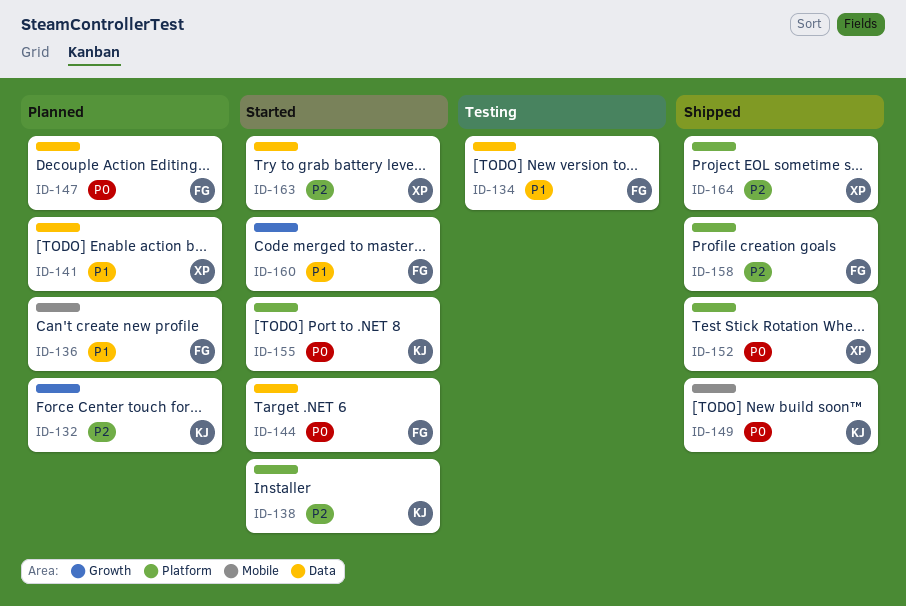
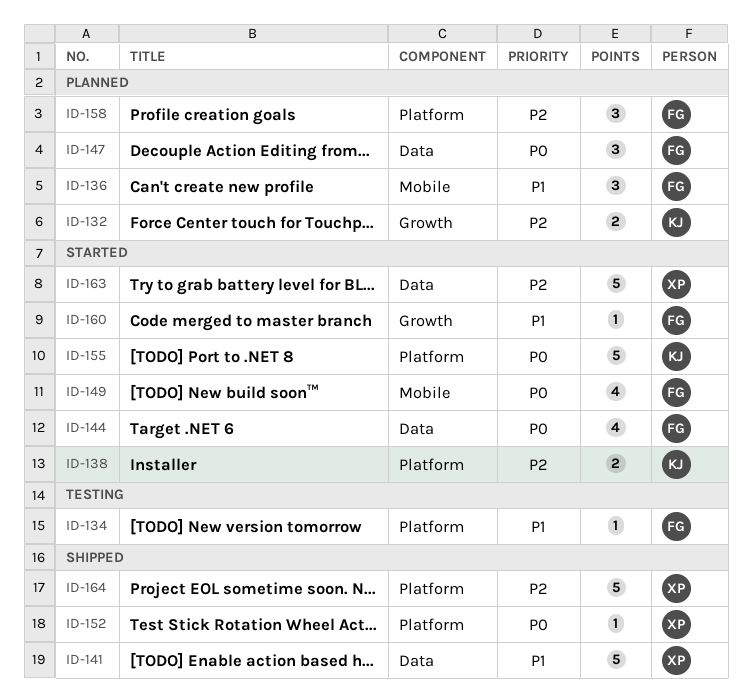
ID-134, label: Data -> Platform
ID-141, status: Planned -> Shipped
ID-149, status: Shipped -> Started
ID-149, owner: KJ -> FG
ID-158, status: Shipped -> Planned

